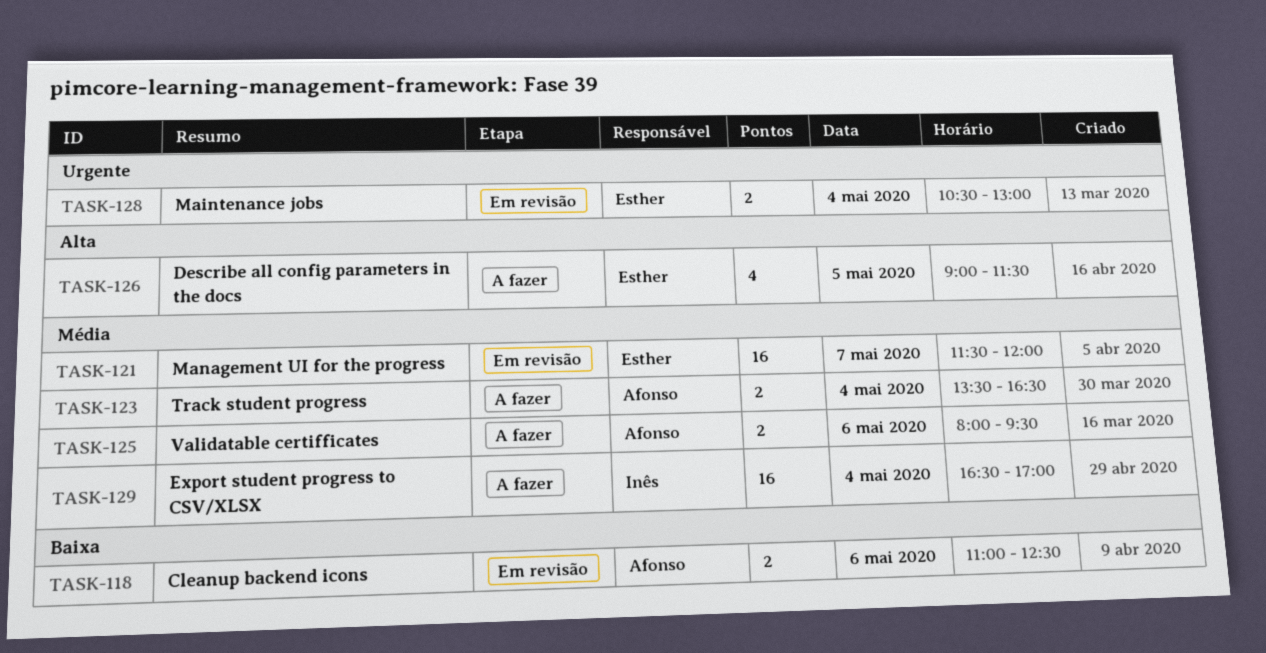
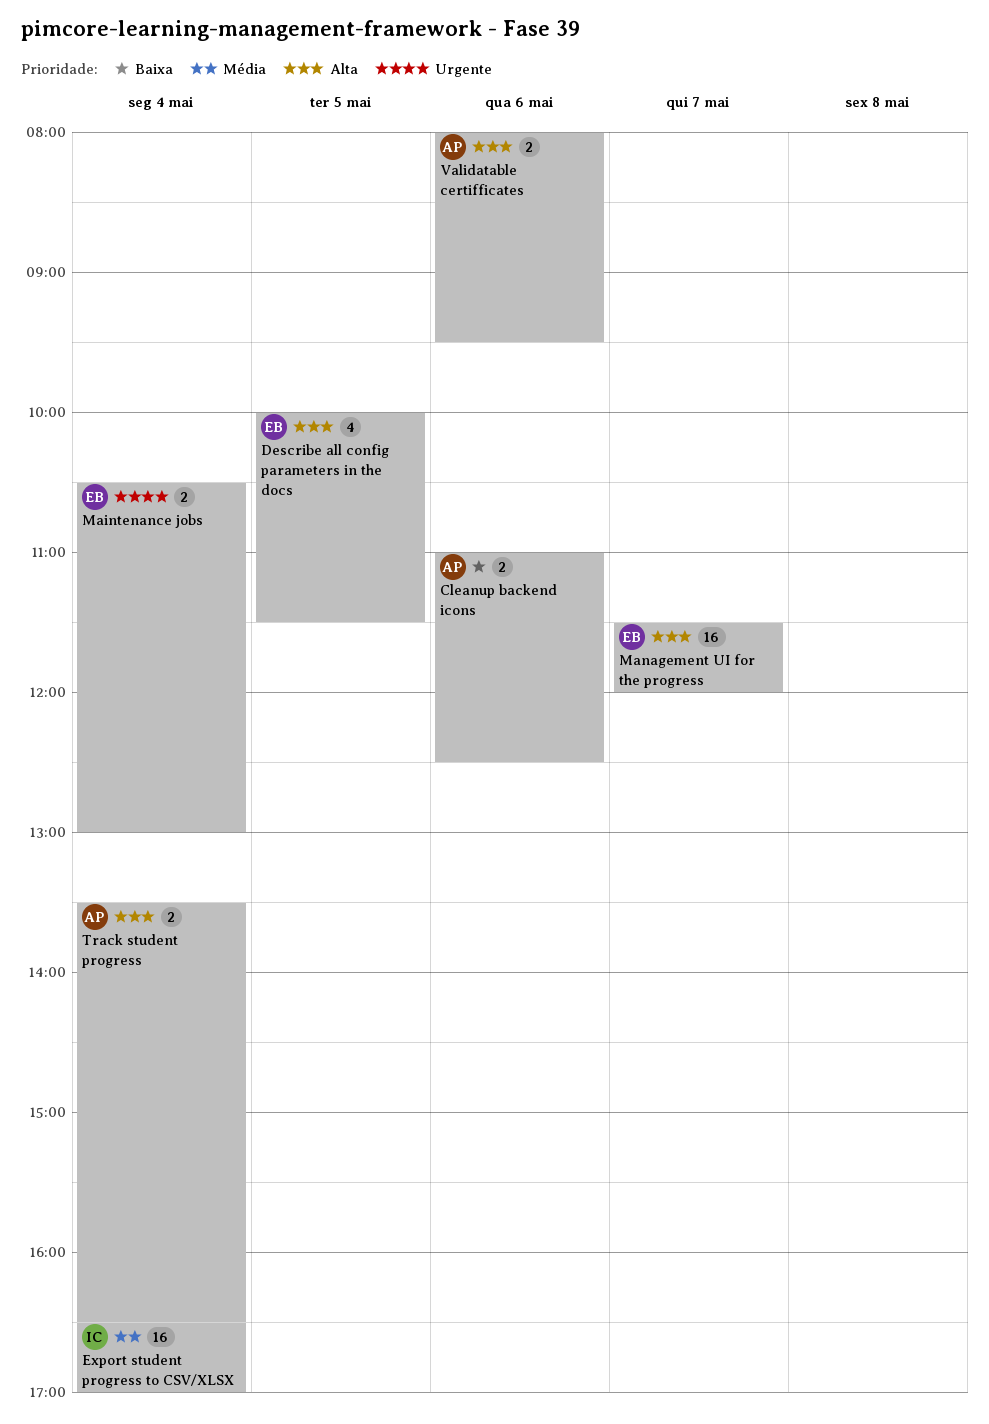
Describe all config parameters in the docs, begins: 09:00 -> 10:00
Management UI for the progress, priority: Média -> Alta
Track student progress, priority: Média -> Alta
Validatable certifficates, priority: Média -> Alta

